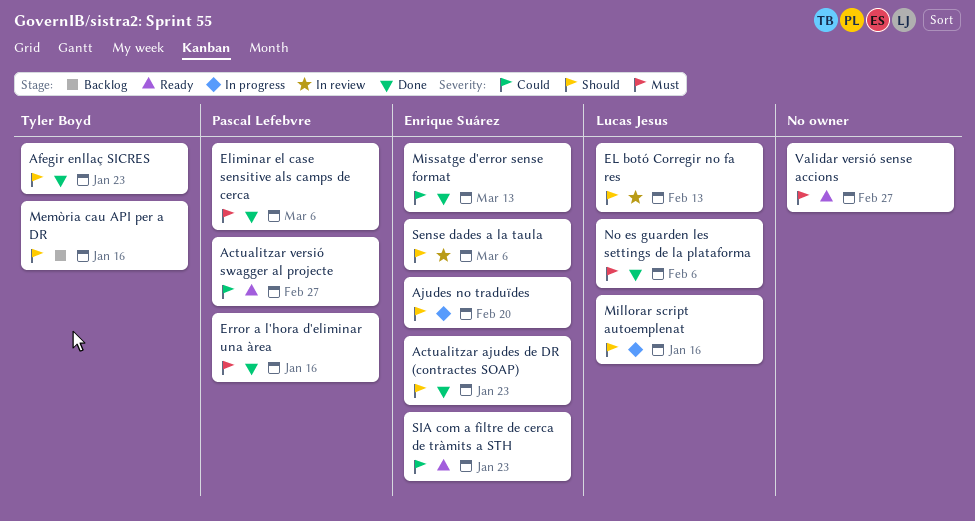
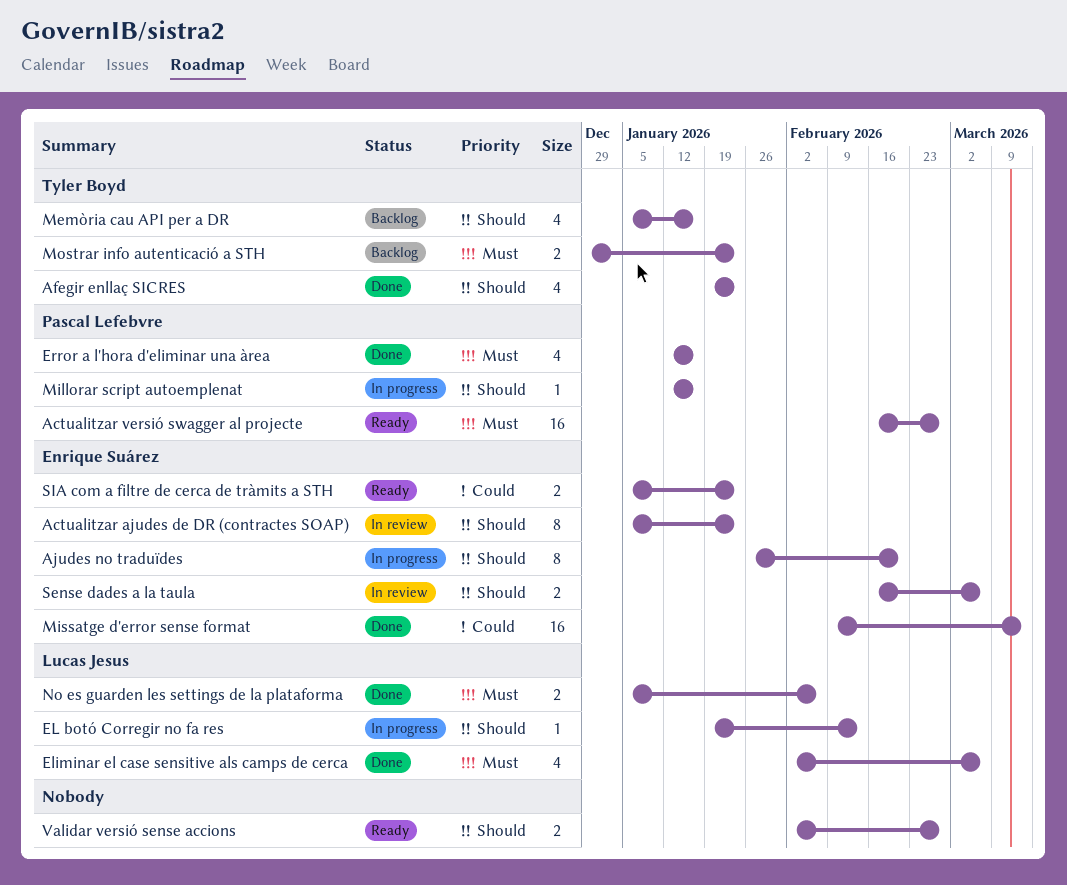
Actualitzar ajudes de DR (contractes SOAP), status: Done -> In review
Actualitzar versió swagger al projecte, priority: Could -> Must
EL botó Corregir no fa res, status: In review -> In progress
Eliminar el case sensitive als camps de cerca, owner: Pascal Lefebvre -> Lucas Jesus
Millorar script autoemplenat, owner: Lucas Jesus -> Pascal Lefebvre
Mostrar info autenticació a STH: none -> present
Validar versió sense accions, priority: Must -> Should

